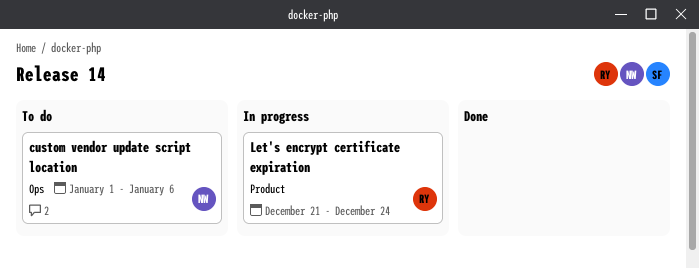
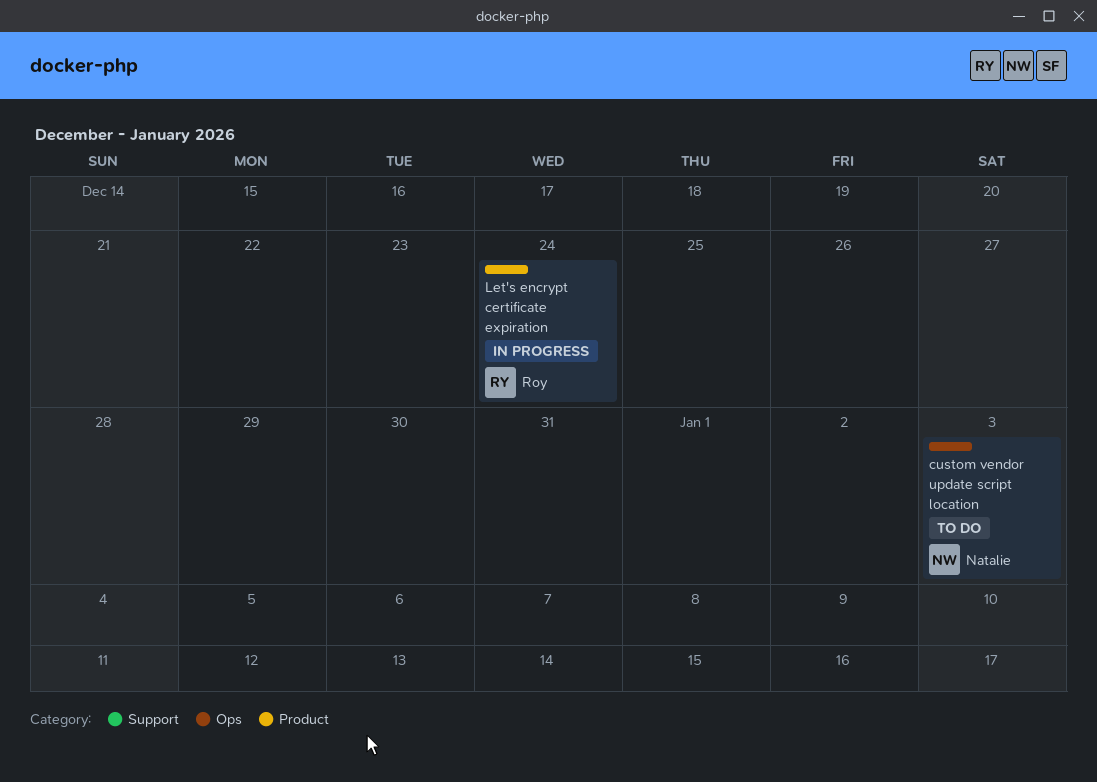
custom vendor update script location, due: Jan 6 -> Jan 3

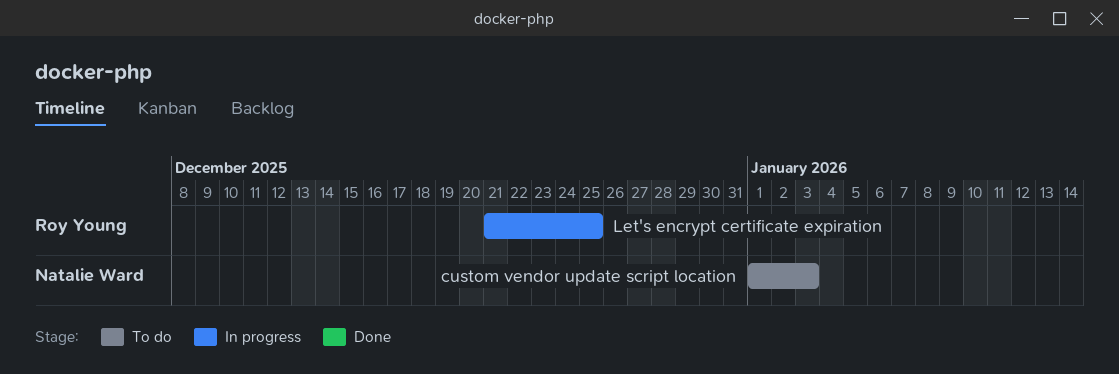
Let's encrypt certificate expiration, due: Dec 24 -> Dec 25

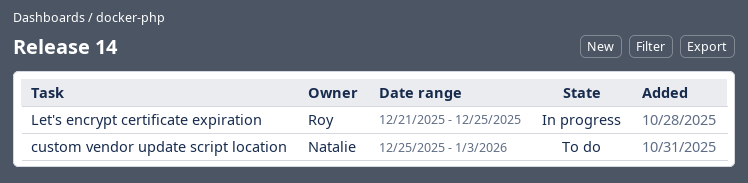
custom vendor update script location, start: Jan 1 -> Dec 25

